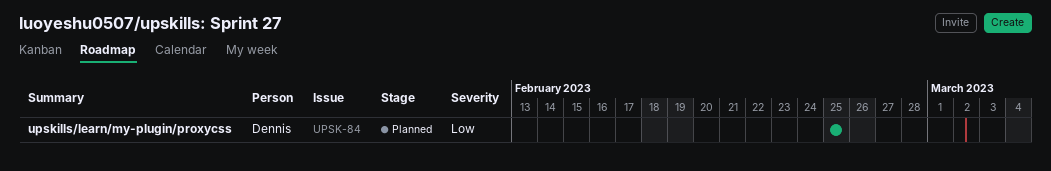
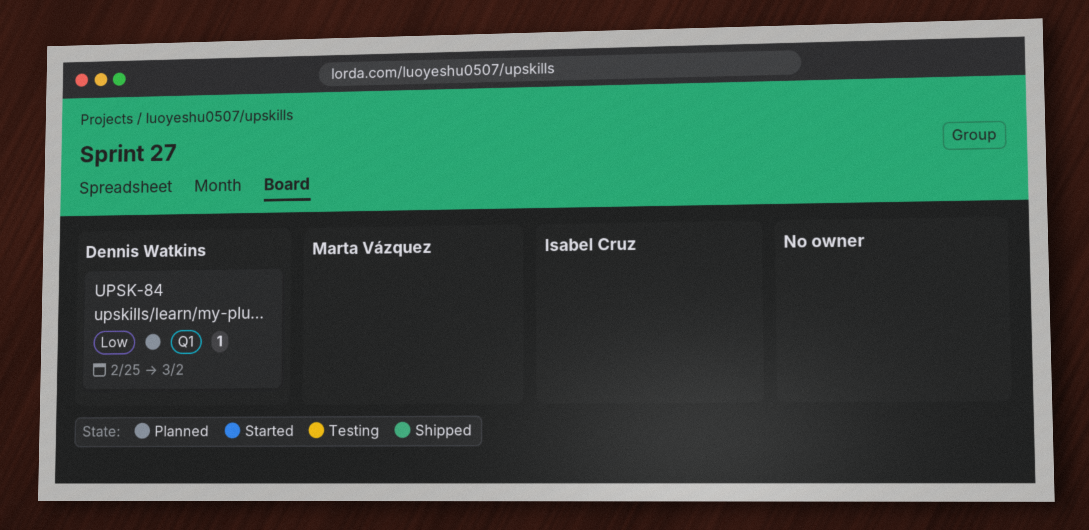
UPSK-84, due: Feb 25 -> Mar 2

